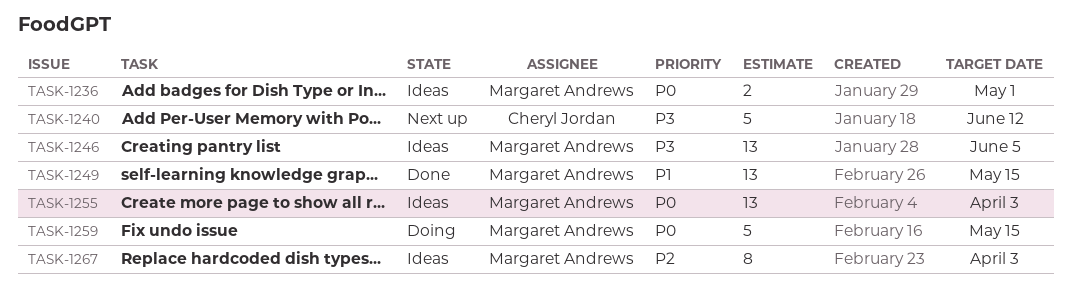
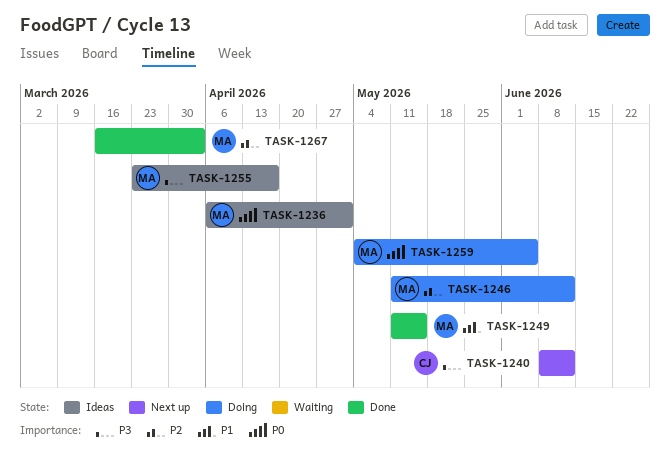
TASK-1246, status: Ideas -> Doing
TASK-1246, priority: P3 -> P2
TASK-1246, due: Jun 5 -> Jun 12
TASK-1255, priority: P0 -> P3
TASK-1255, due: Apr 3 -> Apr 17
TASK-1259, due: May 15 -> Jun 5
TASK-1267, status: Ideas -> Done

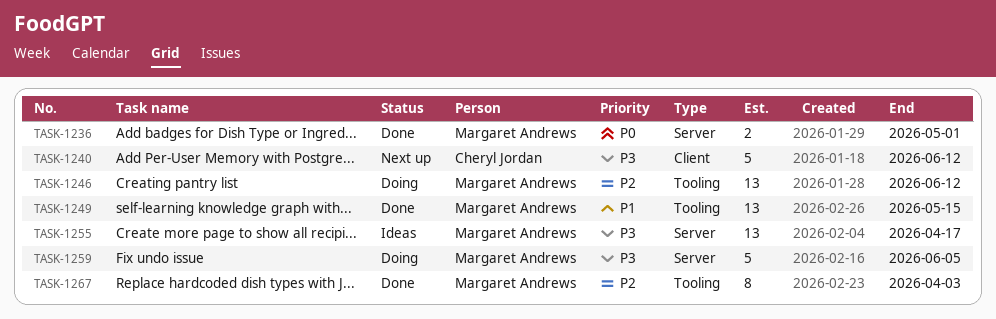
TASK-1236, status: Ideas -> Done
TASK-1259, priority: P0 -> P3

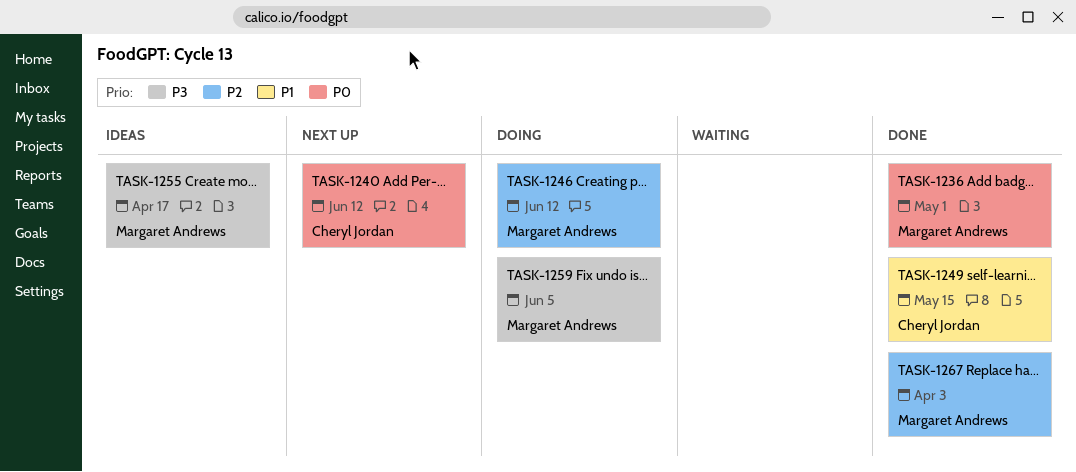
TASK-1240, priority: P3 -> P0
TASK-1249, owner: Margaret Andrews -> Cheryl Jordan

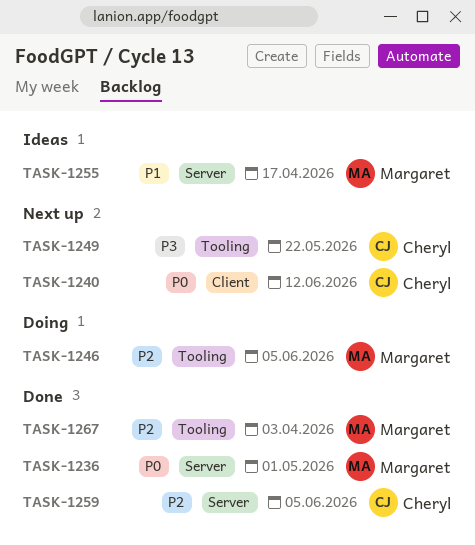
TASK-1246, due: Jun 12 -> Jun 5
TASK-1249, status: Done -> Next up
TASK-1249, priority: P1 -> P3
TASK-1249, due: May 15 -> May 22
TASK-1255, priority: P3 -> P1
TASK-1259, status: Doing -> Done
TASK-1259, owner: Margaret Andrews -> Cheryl Jordan
TASK-1259, priority: P3 -> P2

